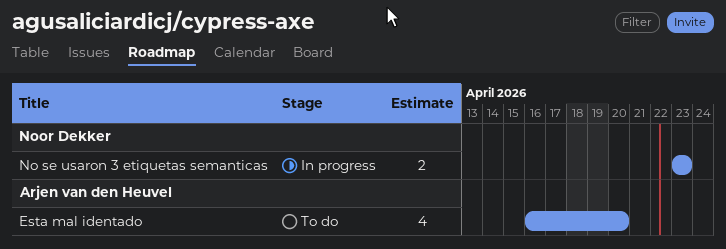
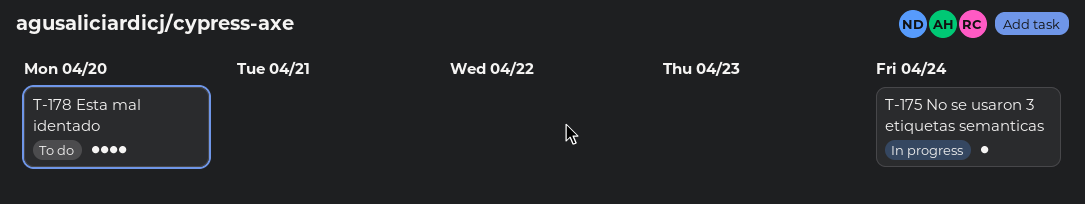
No se usaron 3 etiquetas semanticas, estimate: 2 -> 1
No se usaron 3 etiquetas semanticas, due: Apr 23 -> Apr 24

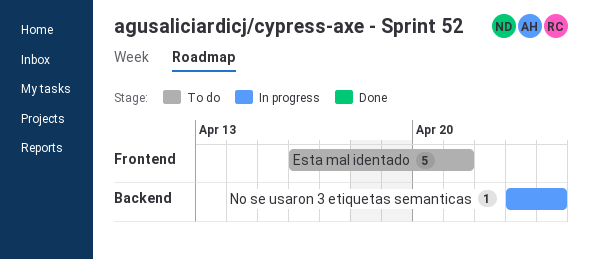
Esta mal identado, estimate: 4 -> 5
Esta mal identado, due: Apr 20 -> Apr 21

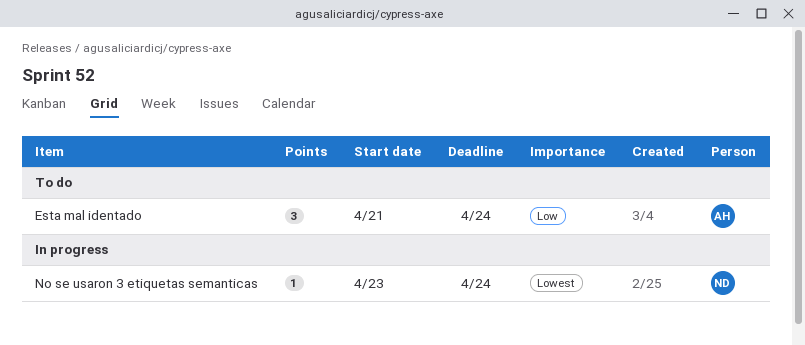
Esta mal identado, estimate: 5 -> 3
Esta mal identado, start: Apr 16 -> Apr 21
Esta mal identado, due: Apr 21 -> Apr 24

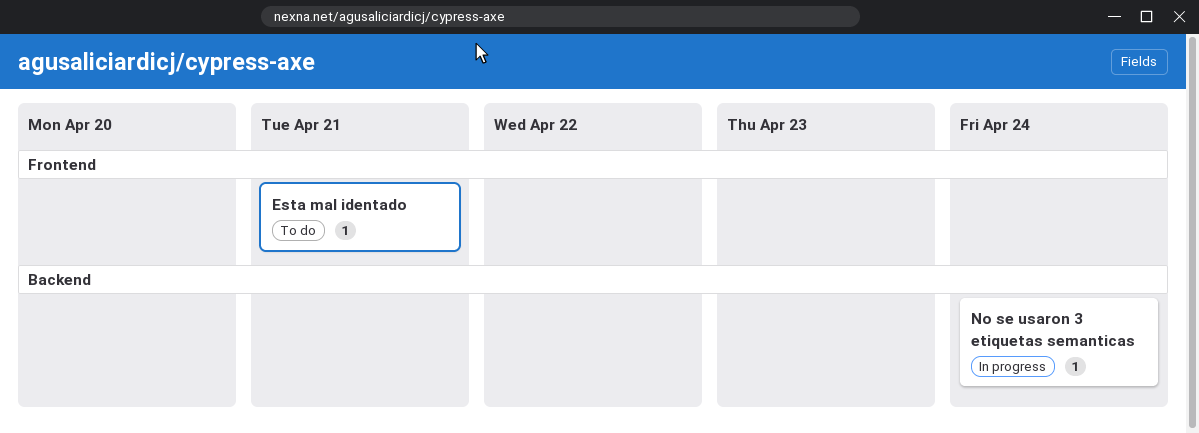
Esta mal identado, estimate: 3 -> 1
Esta mal identado, due: Apr 24 -> Apr 21

